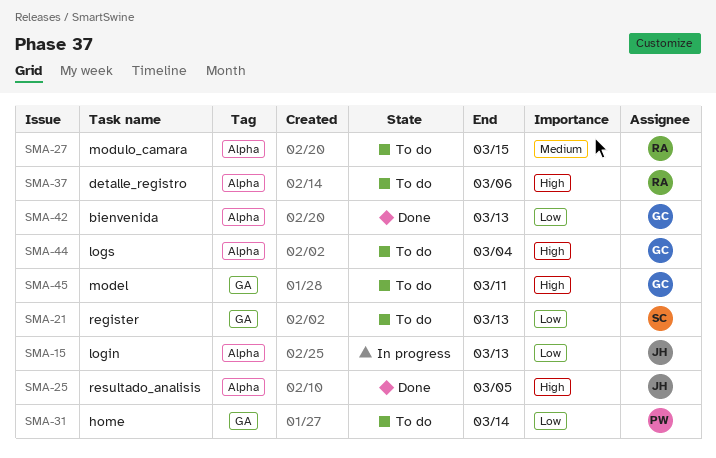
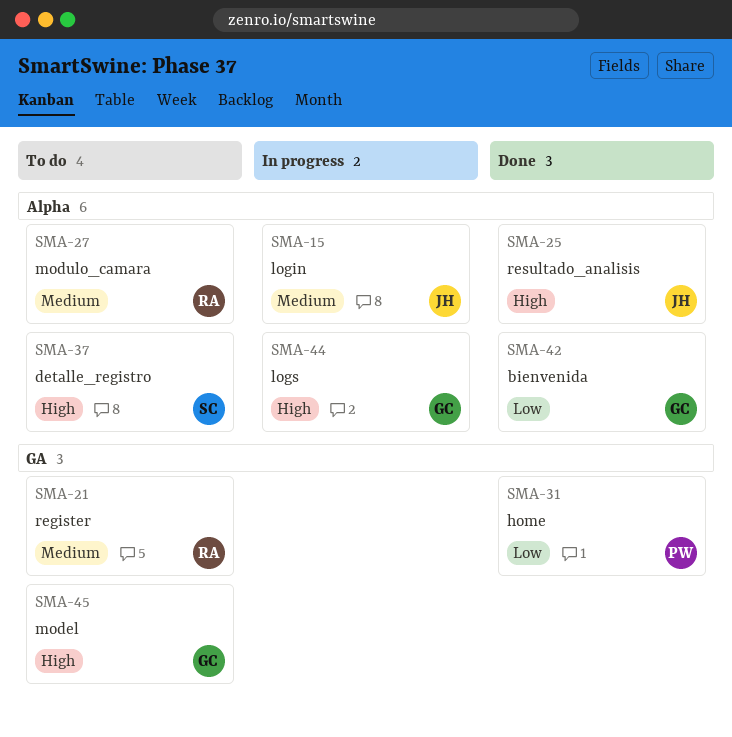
SMA-15, priority: Low -> Medium
SMA-21, owner: SC -> RA
SMA-21, priority: Low -> Medium
SMA-31, status: To do -> Done
SMA-37, owner: RA -> SC
SMA-44, status: To do -> In progress

